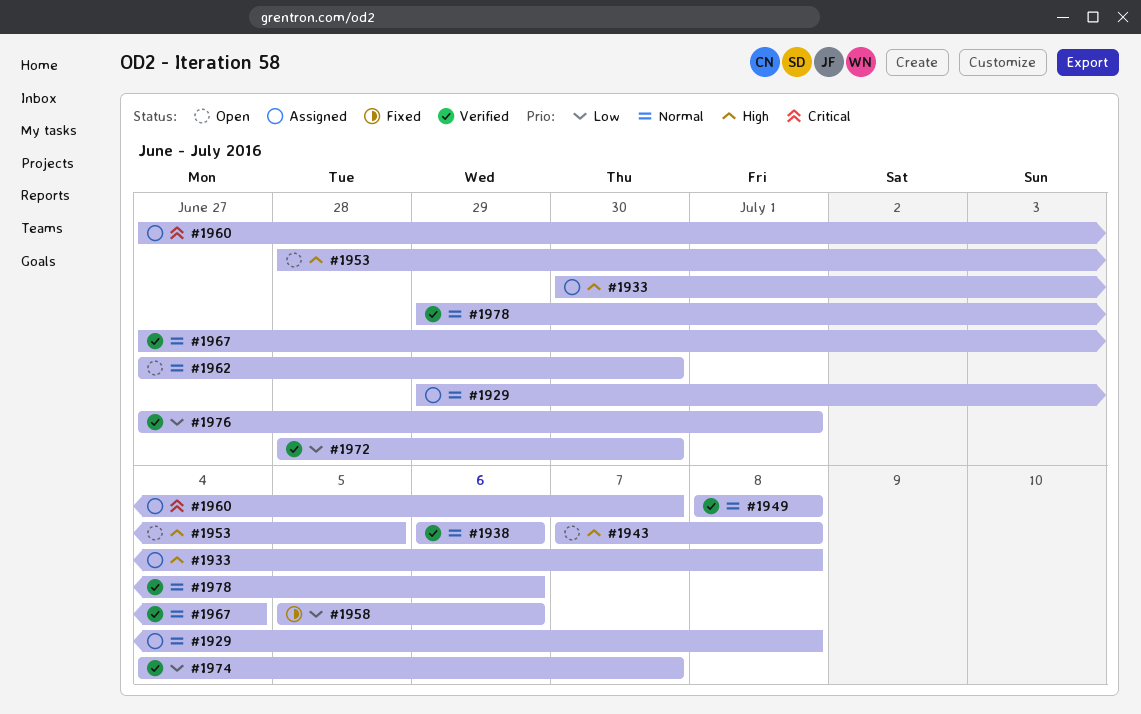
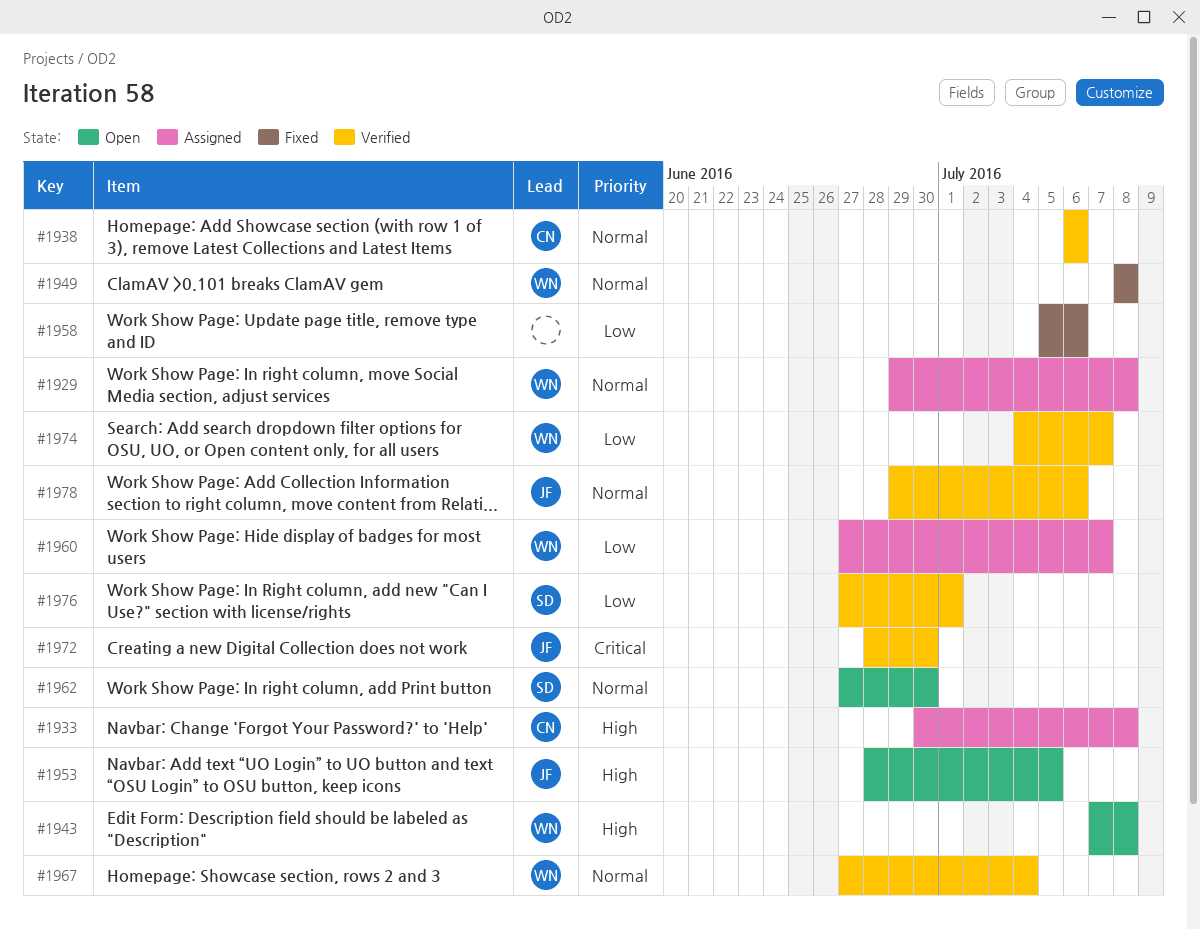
#1949, status: Verified -> Fixed
#1960, priority: Critical -> Low
#1972, priority: Low -> Critical

